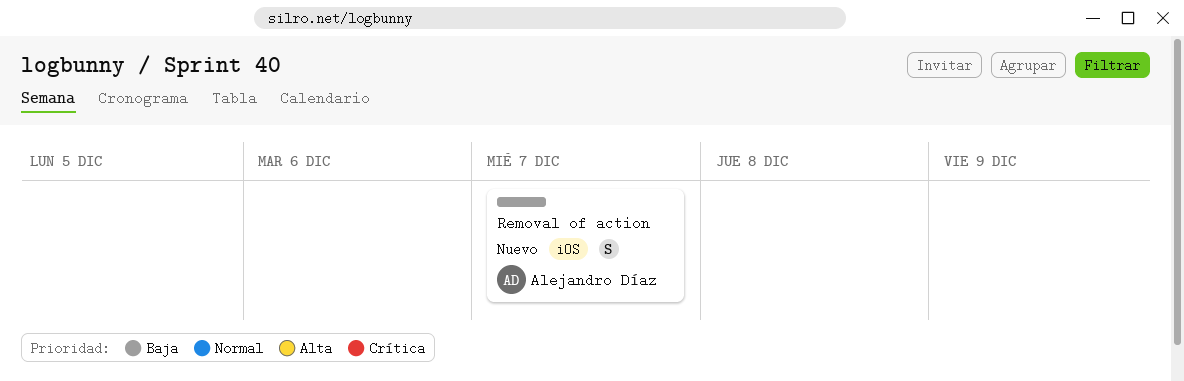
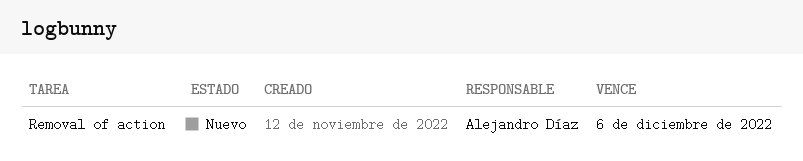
Removal of action, due: Dec 7 -> Dec 6

